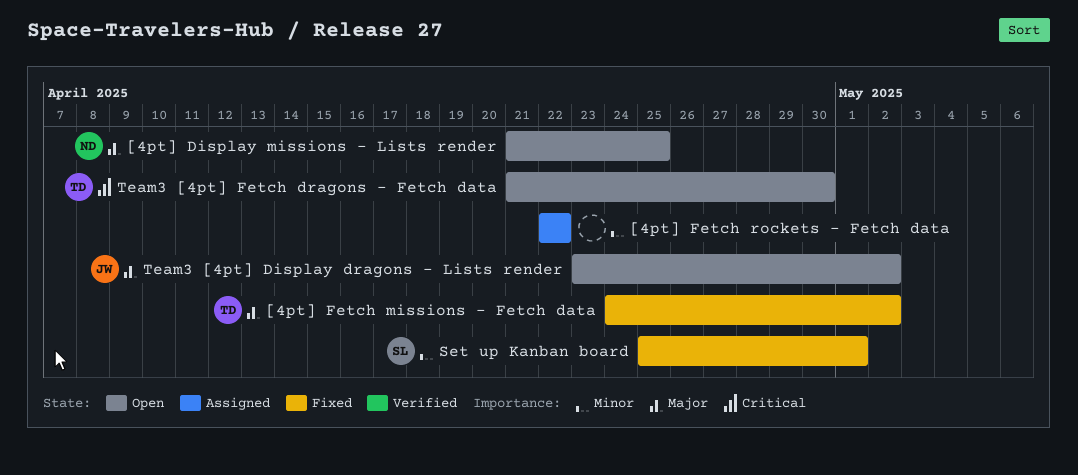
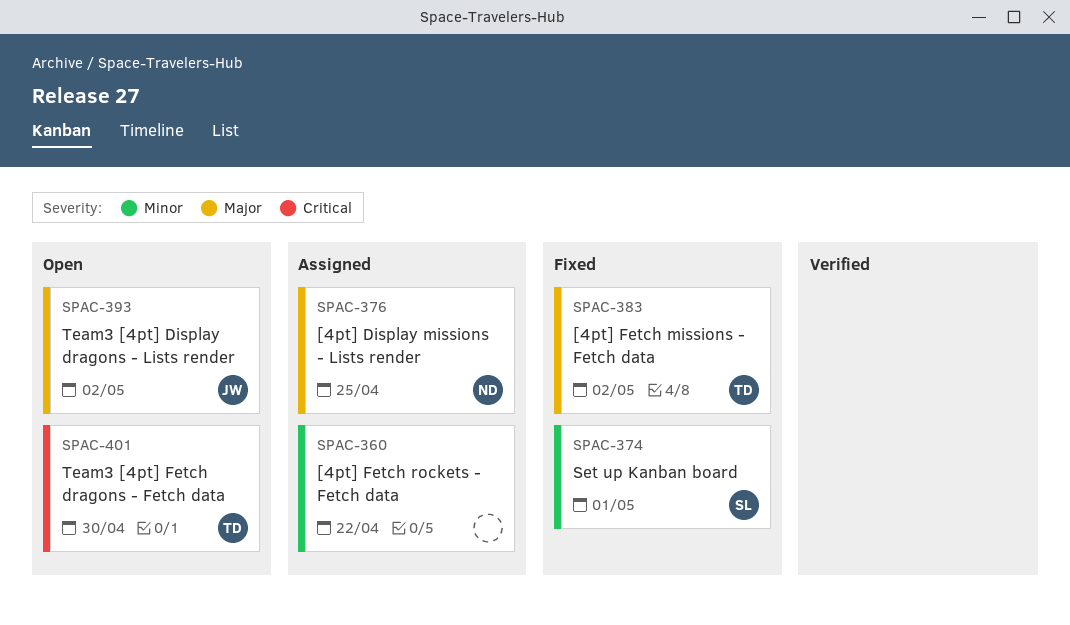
[4pt] Display missions - Lists render, status: Open -> Assigned

